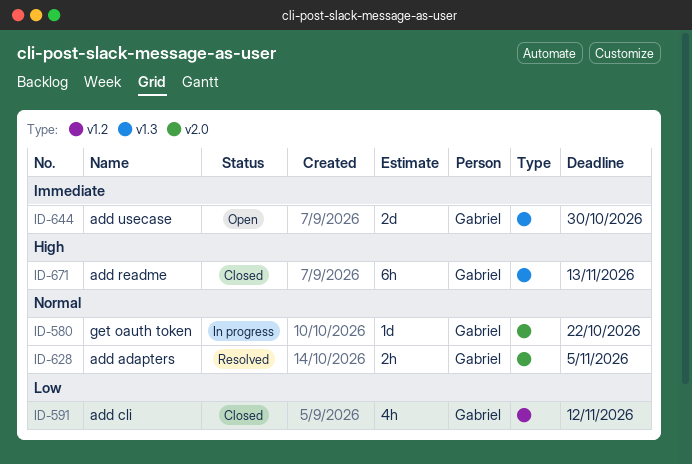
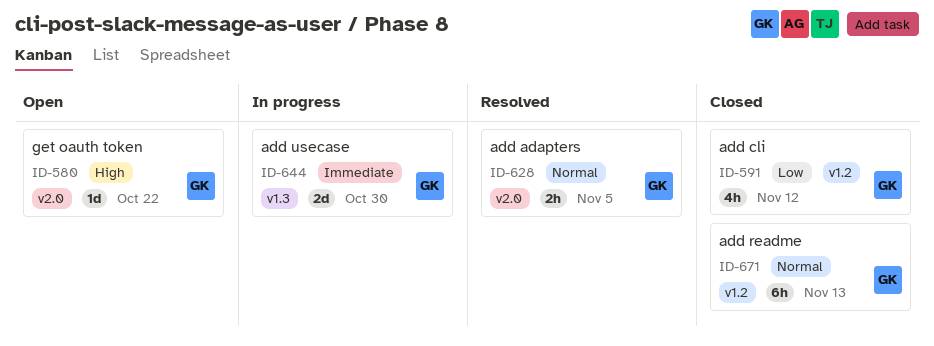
ID-580, status: In progress -> Open
ID-580, priority: Normal -> High
ID-644, status: Open -> In progress
ID-671, priority: High -> Normal
ID-671, label: v1.3 -> v1.2

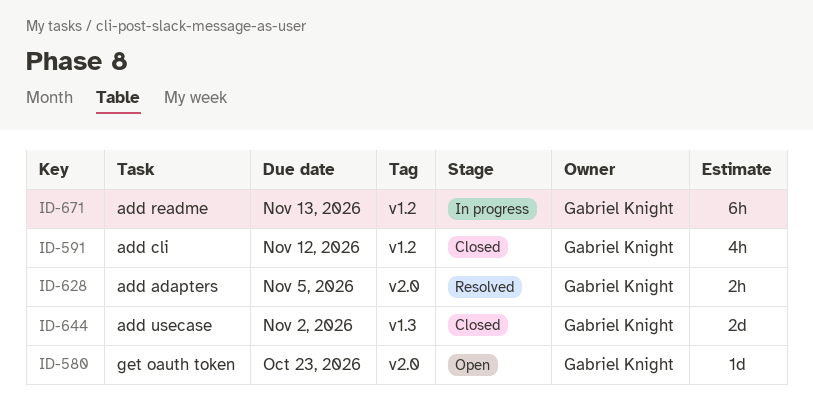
ID-580, due: Oct 22 -> Oct 23
ID-644, status: In progress -> Closed
ID-644, due: Oct 30 -> Nov 2
ID-671, status: Closed -> In progress

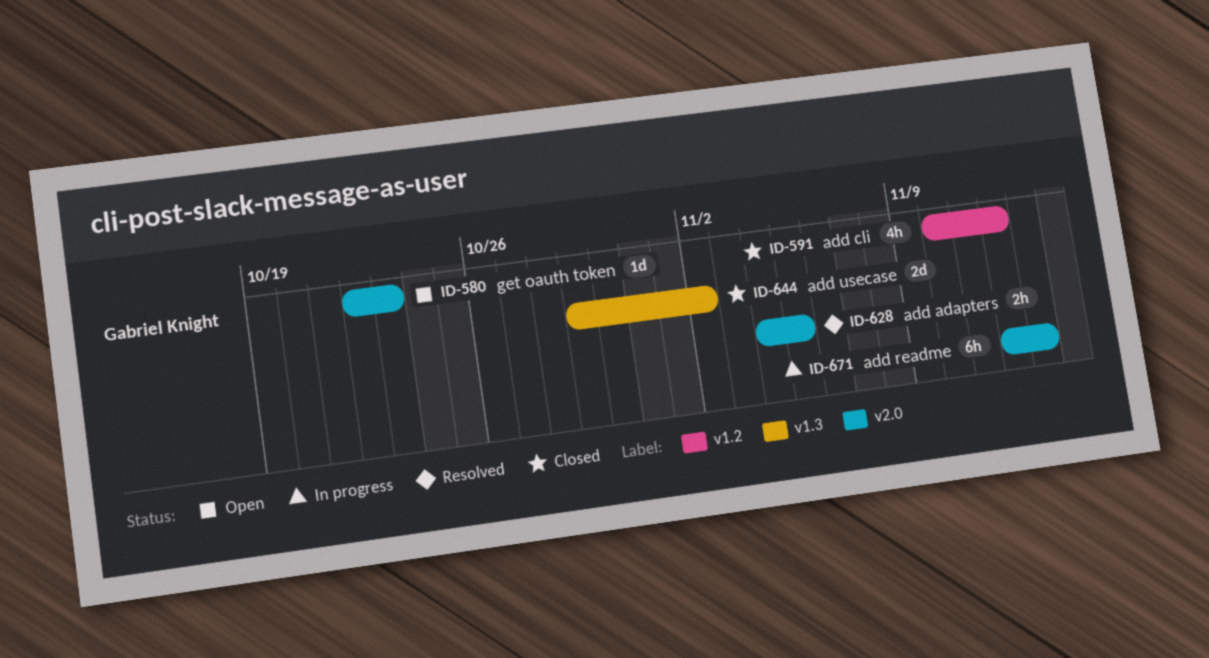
ID-671, label: v1.2 -> v2.0

